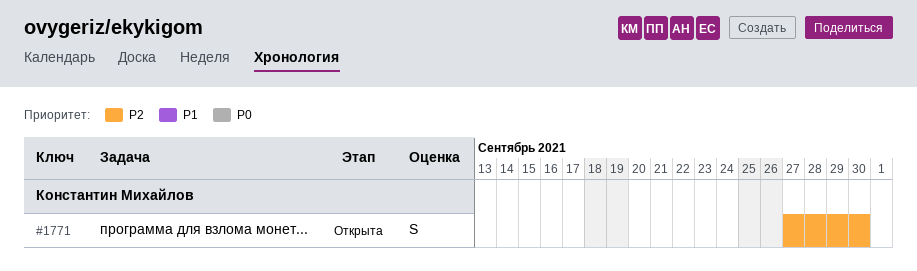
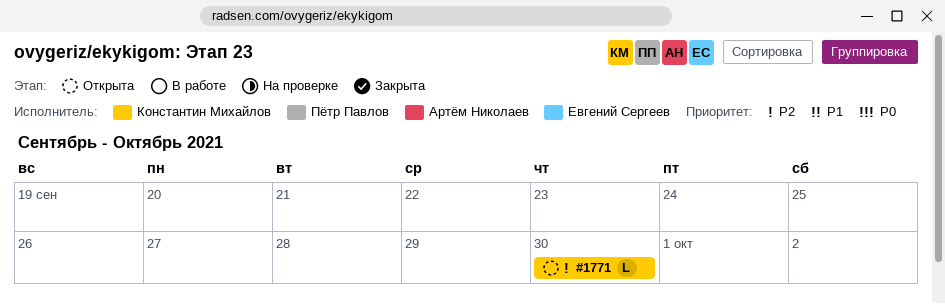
#1771, estimate: S -> L
#1771, start: Sep 27 -> Sep 30

